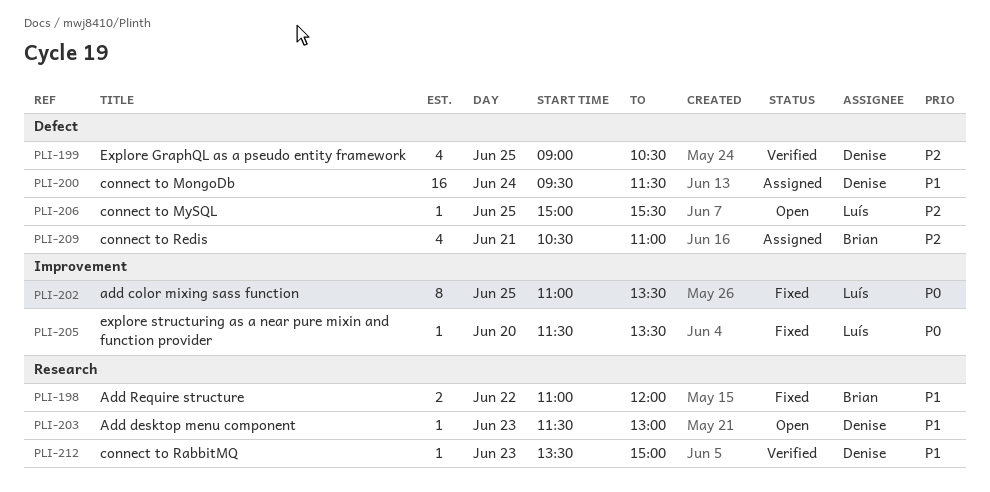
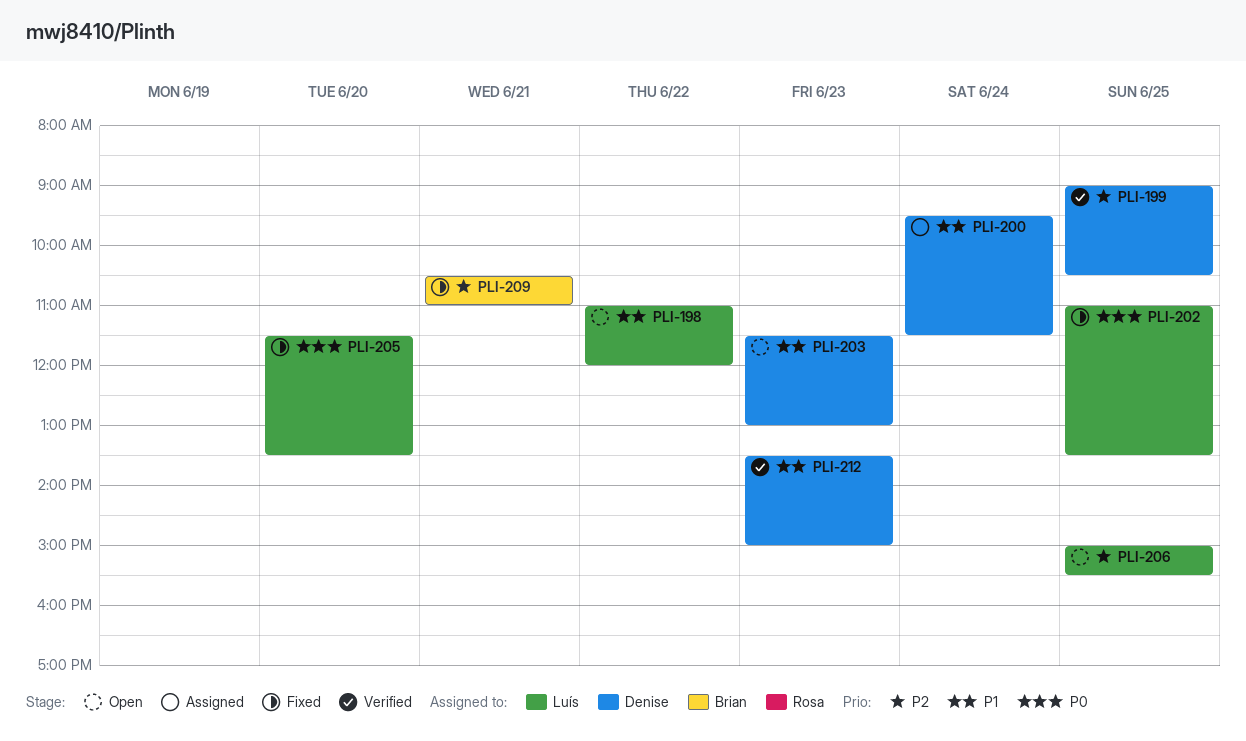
PLI-198, status: Fixed -> Open
PLI-198, owner: Brian -> Luís
PLI-209, status: Assigned -> Fixed

